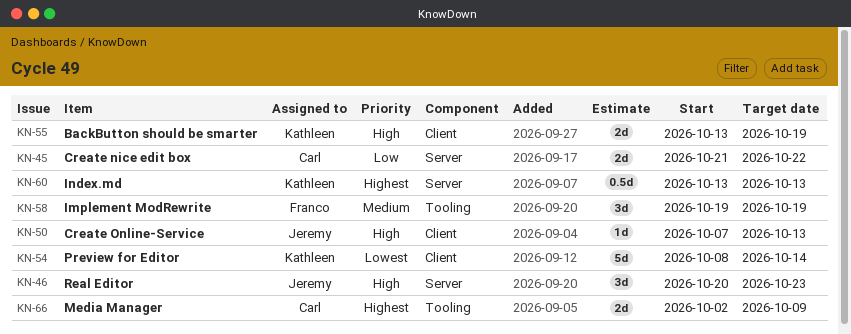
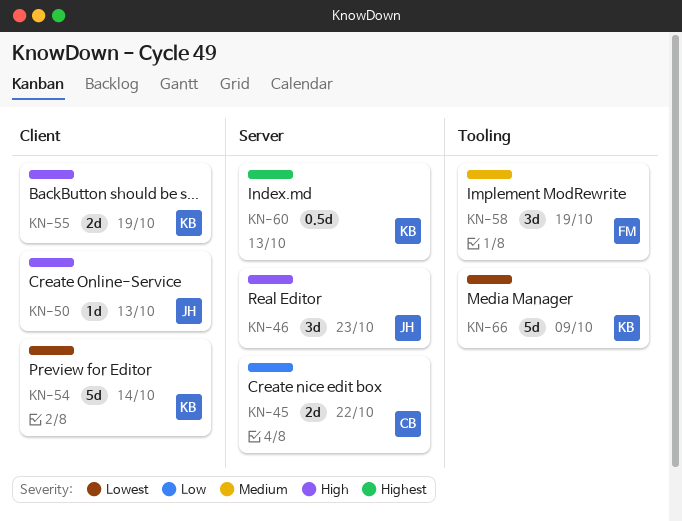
KN-66, owner: Carl -> Kathleen
KN-66, priority: Highest -> Lowest
KN-66, estimate: 2d -> 5d

